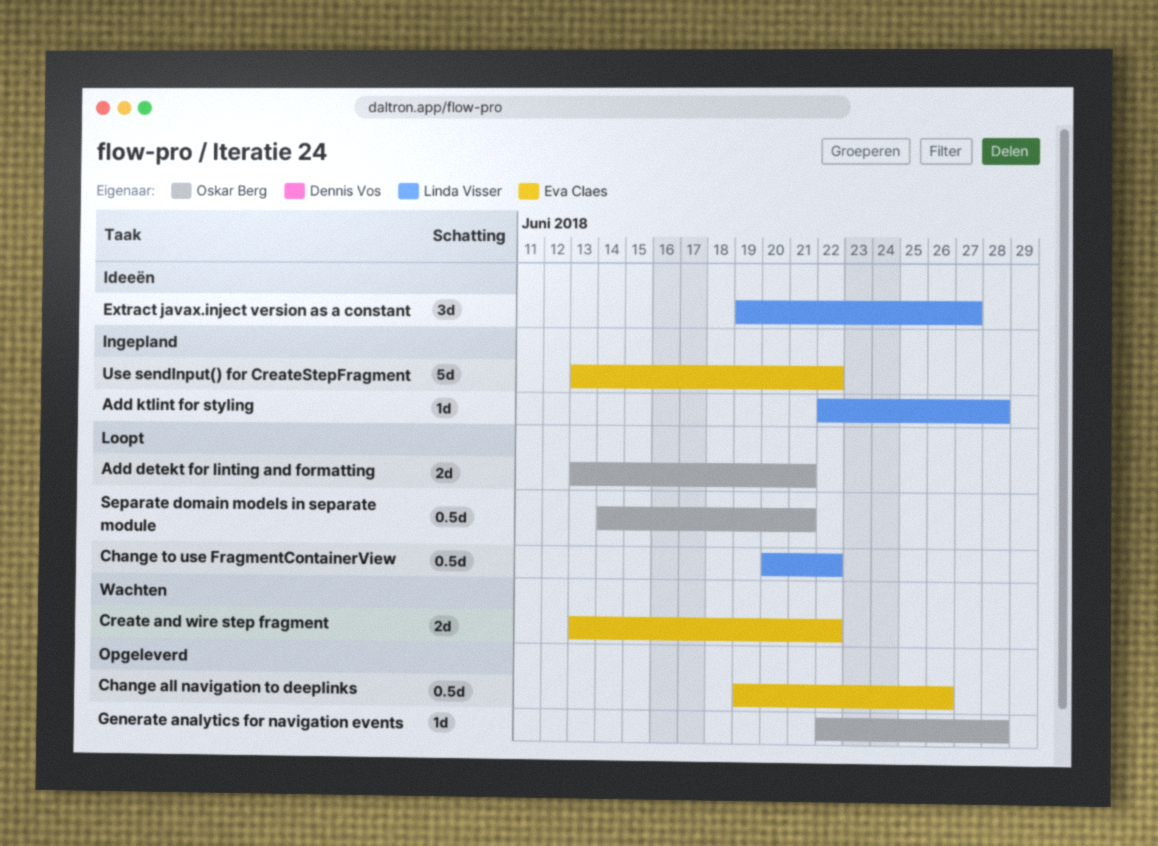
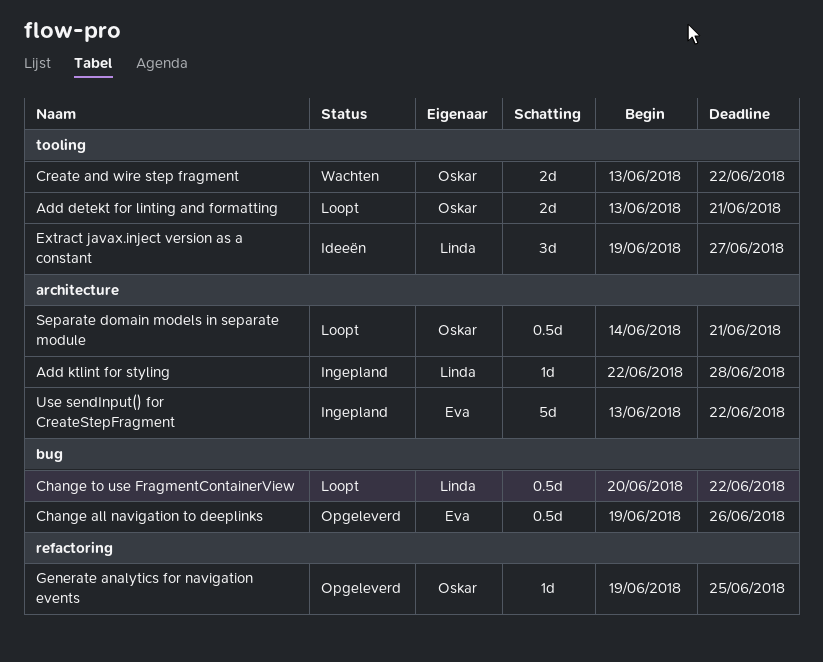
Create and wire step fragment, owner: Eva Claes -> Oskar Berg
Generate analytics for navigation events, start: Jun 22 -> Jun 19
Generate analytics for navigation events, due: Jun 28 -> Jun 25

